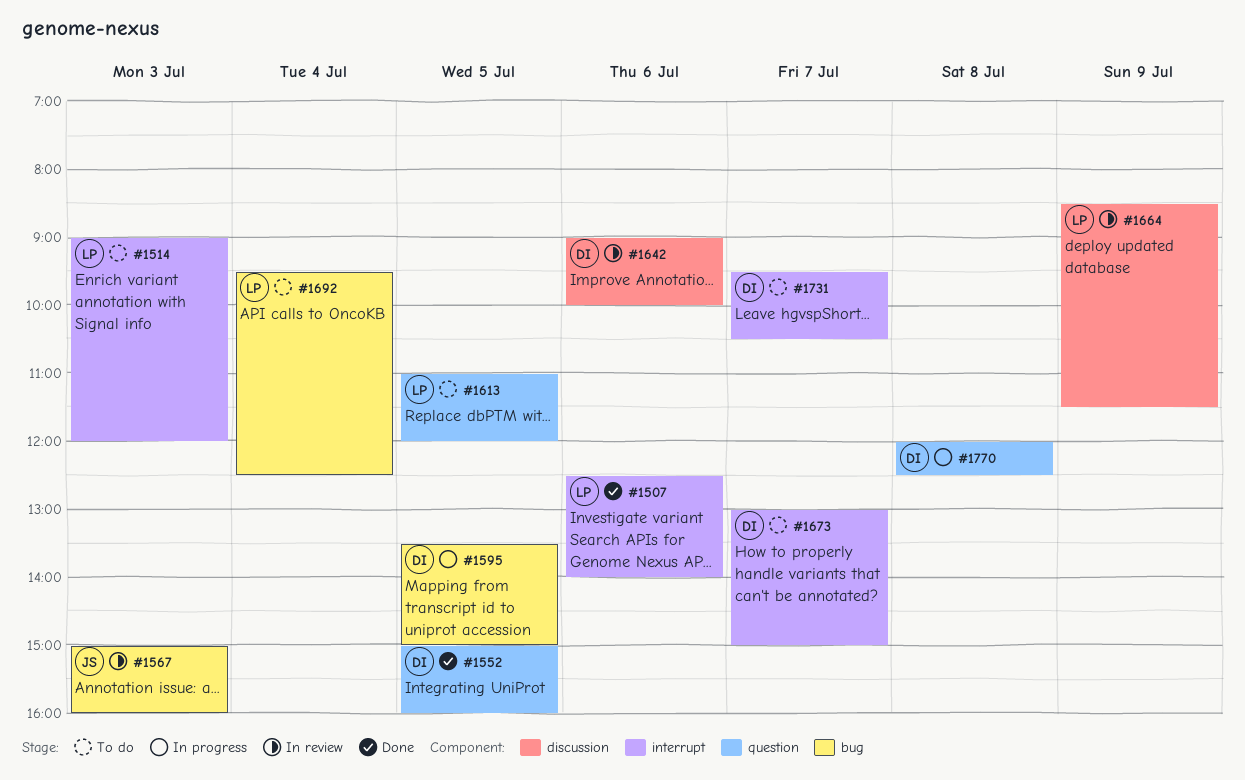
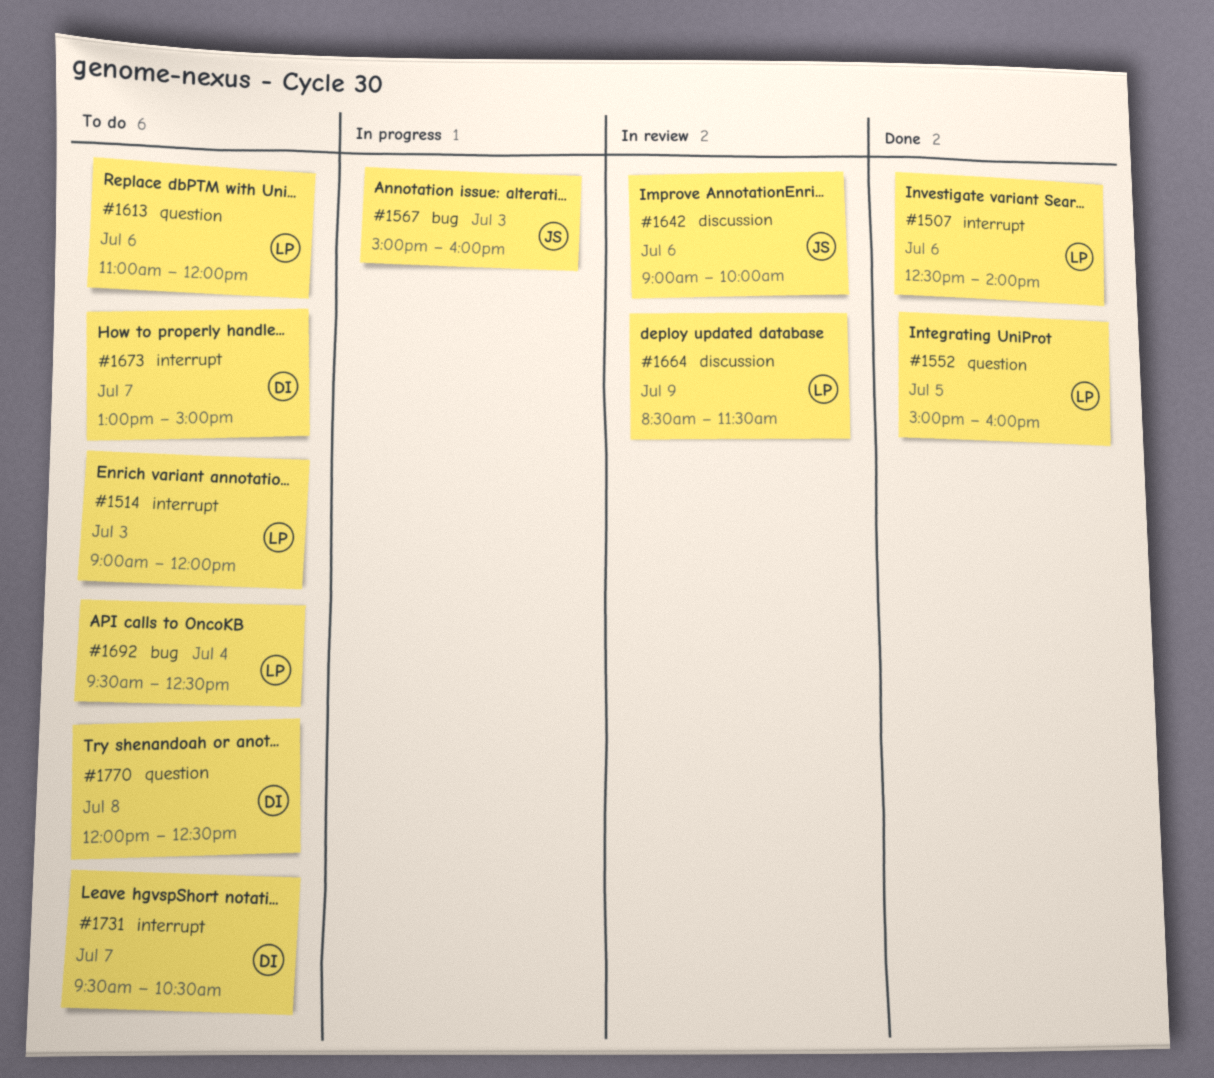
#1552, owner: DI -> LP
#1567, status: In review -> In progress
#1595: present -> none
#1613, day: Jul 5 -> Jul 6
#1642, owner: DI -> JS
#1770, status: In progress -> To do

